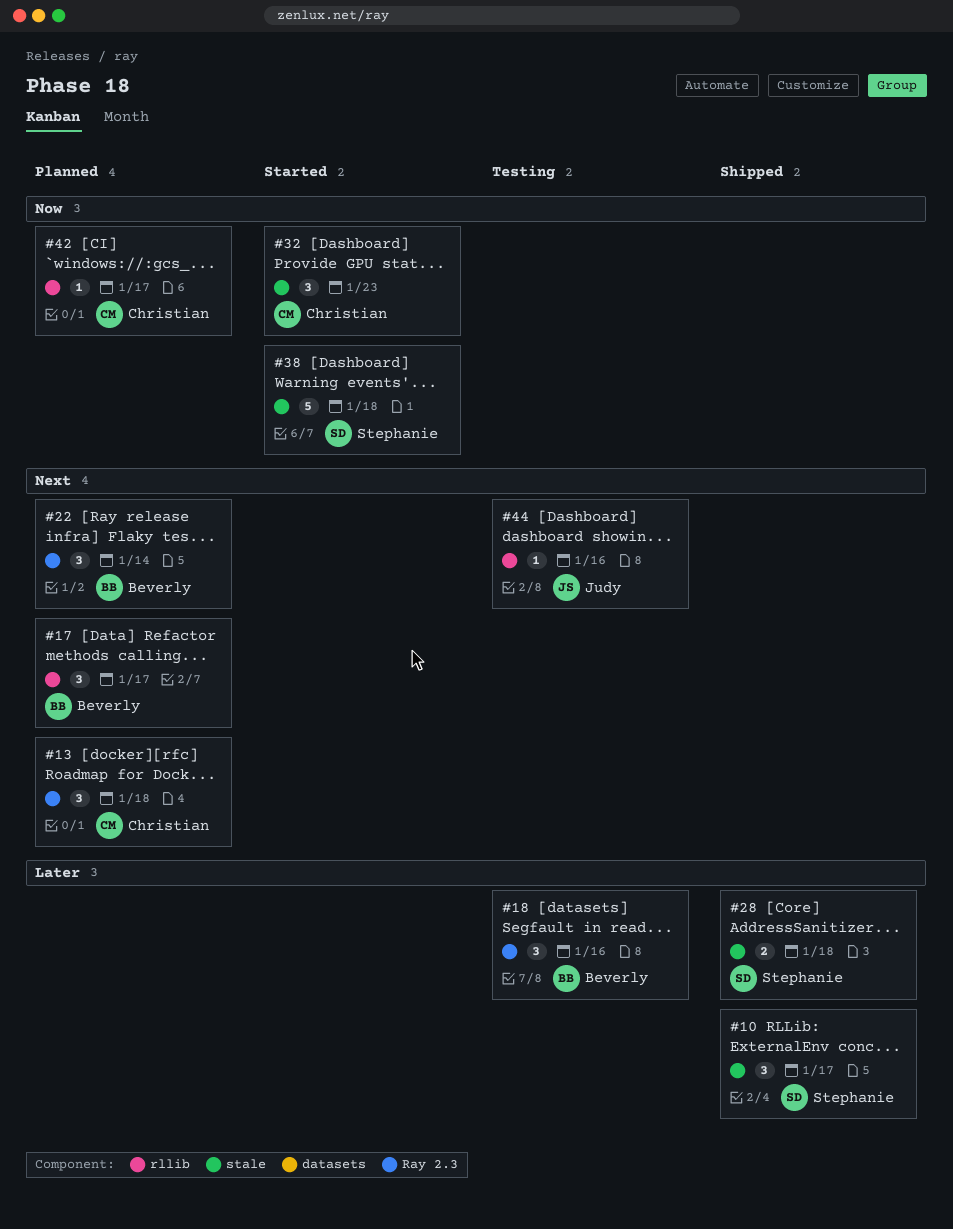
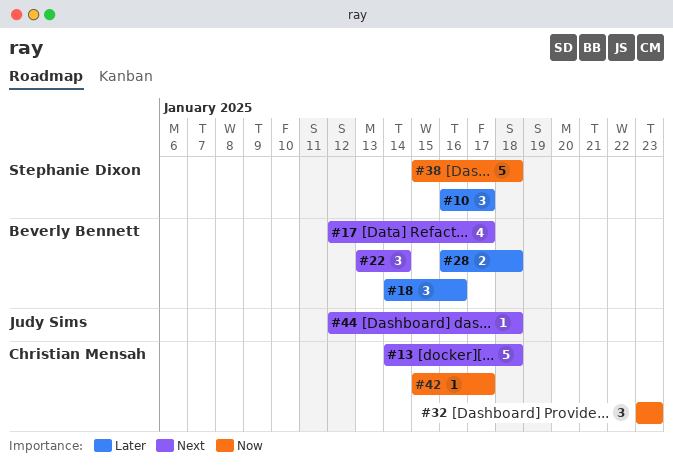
#13, estimate: 3 -> 5
#17, estimate: 3 -> 4
#28, owner: Stephanie Dixon -> Beverly Bennett
#44, due: Jan 16 -> Jan 18

